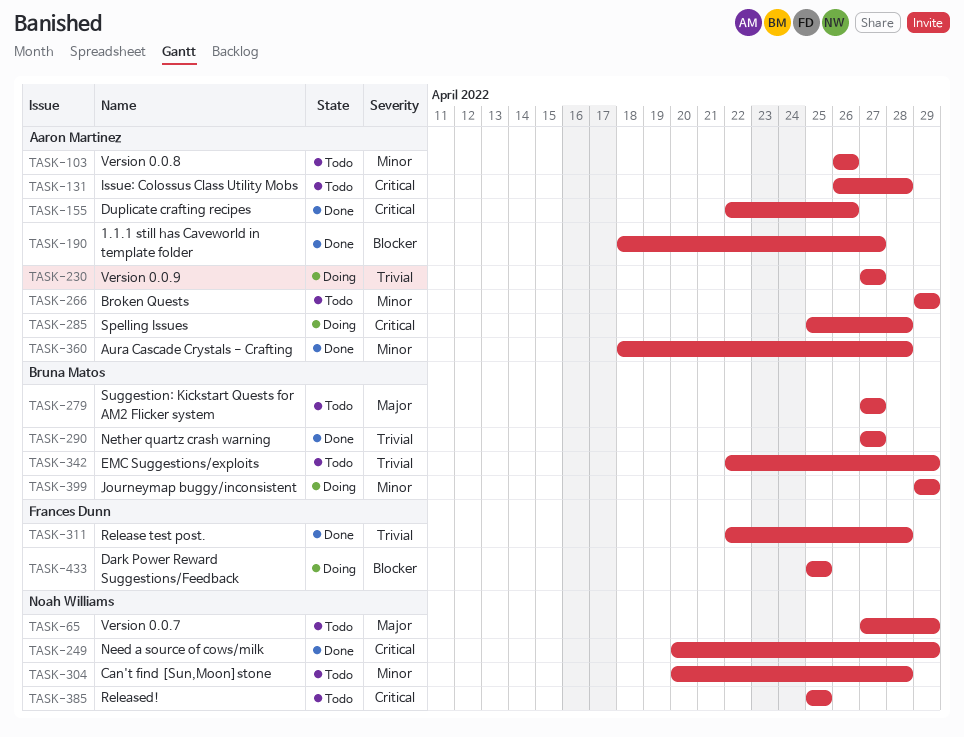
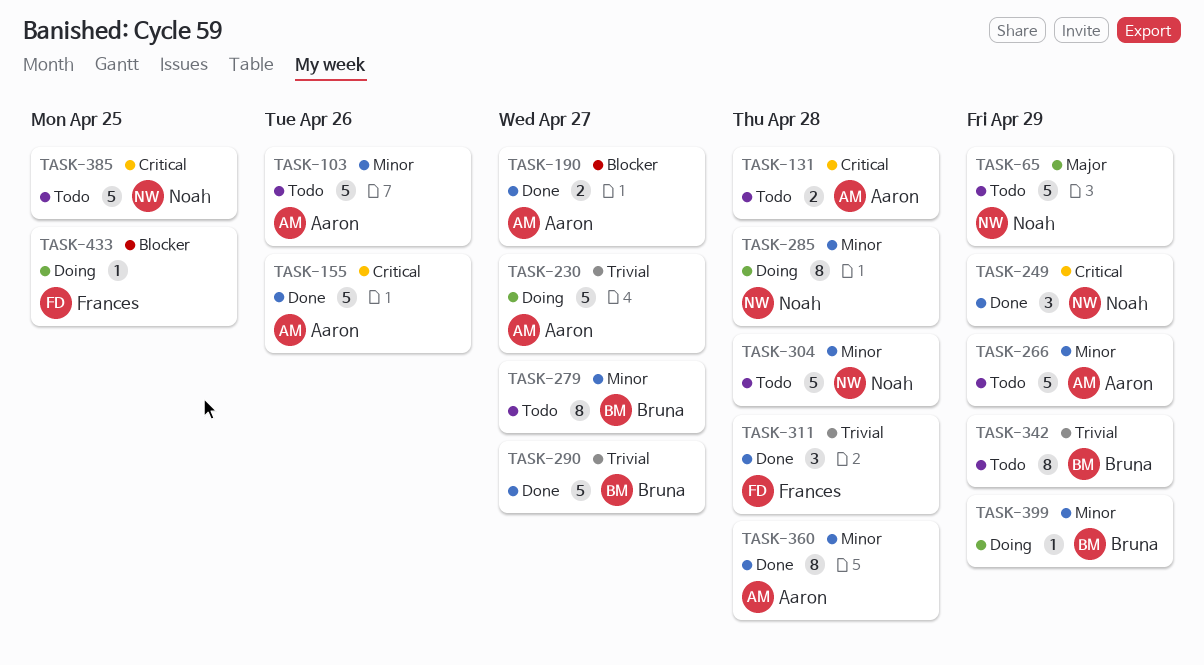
TASK-279, priority: Major -> Minor
TASK-285, owner: Aaron Martinez -> Noah Williams
TASK-285, priority: Critical -> Minor

